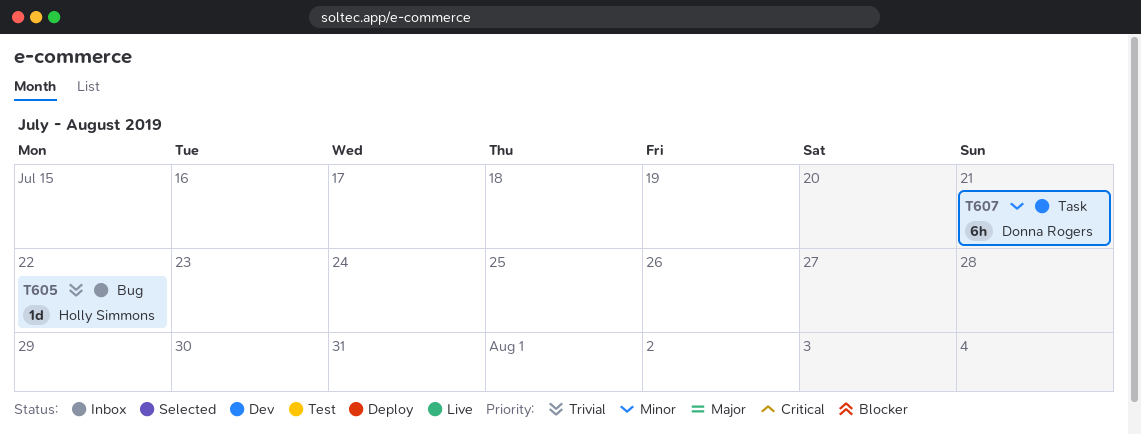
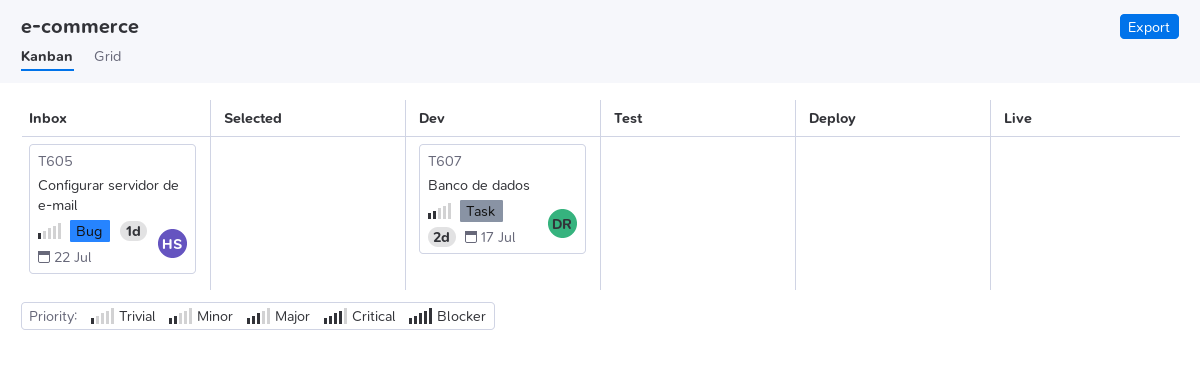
T607, estimate: 6h -> 2d
T607, due: Jul 21 -> Jul 17

